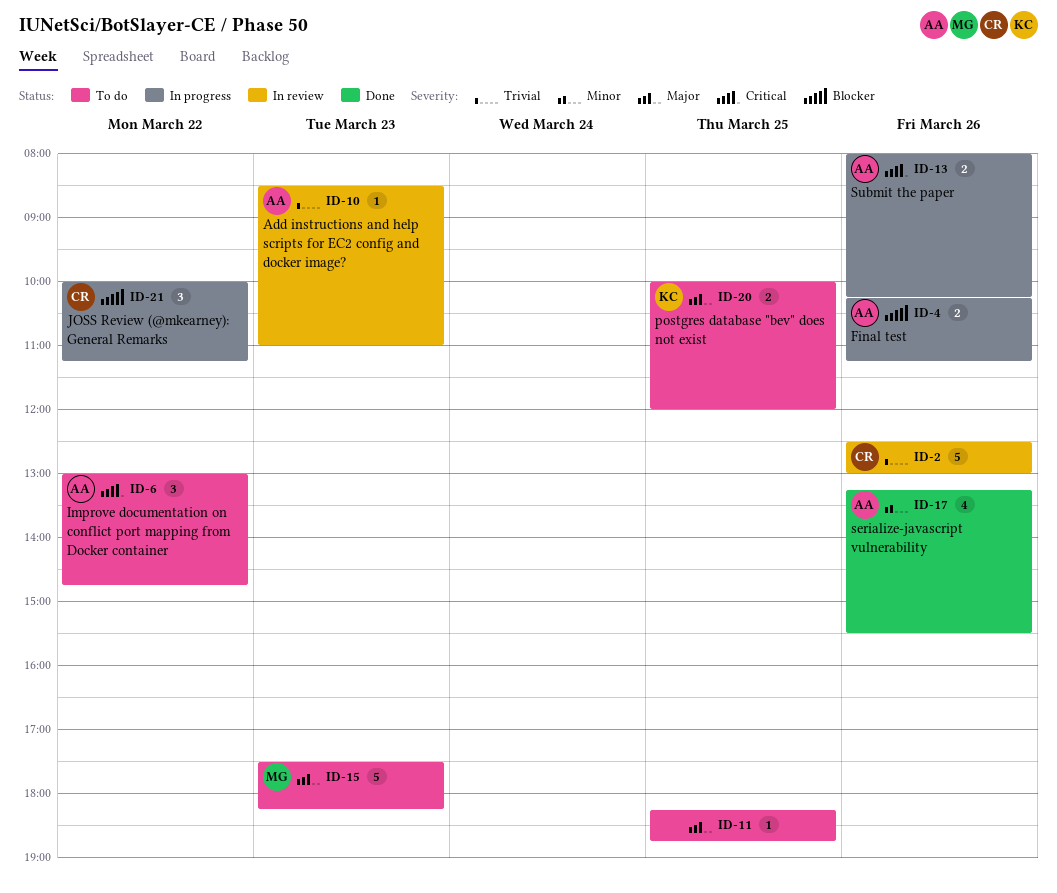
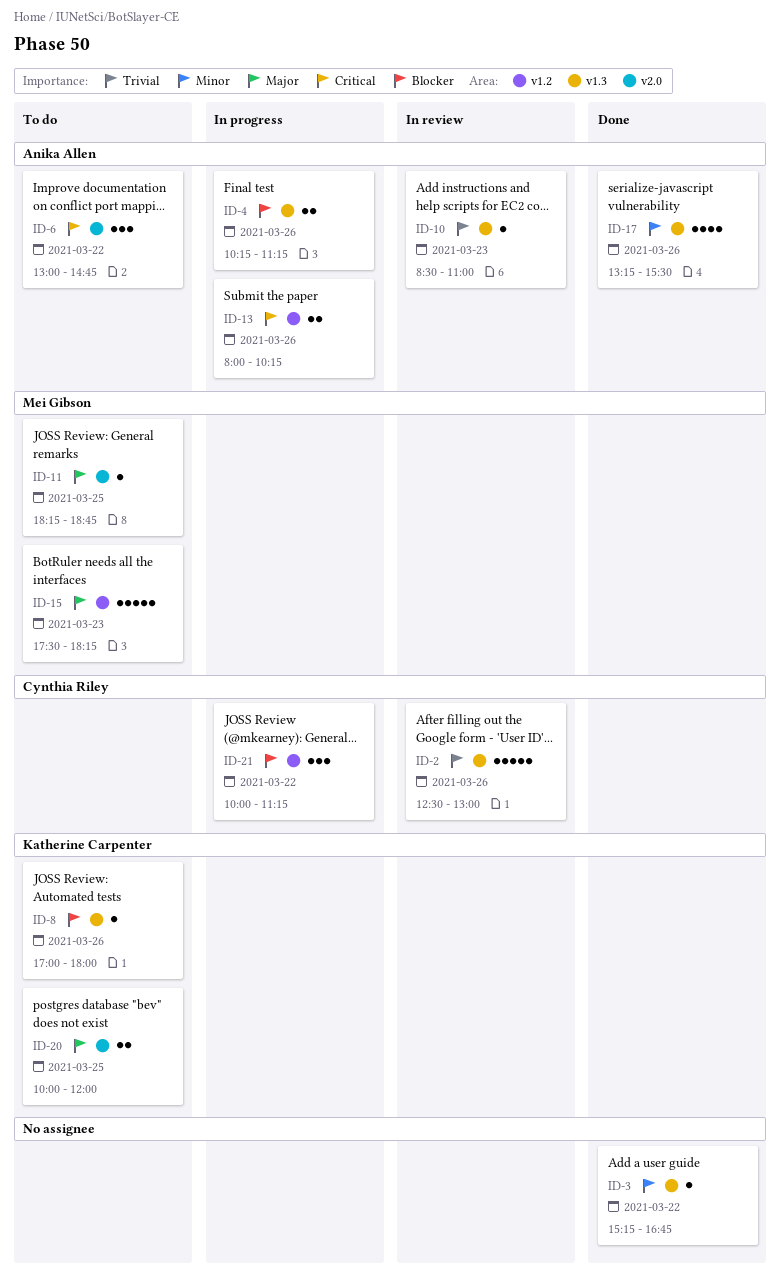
ID-3: none -> present
ID-8: none -> present
ID-11, owner: none -> Mei Gibson

